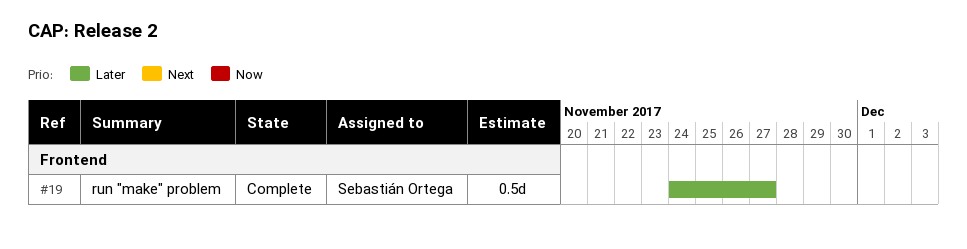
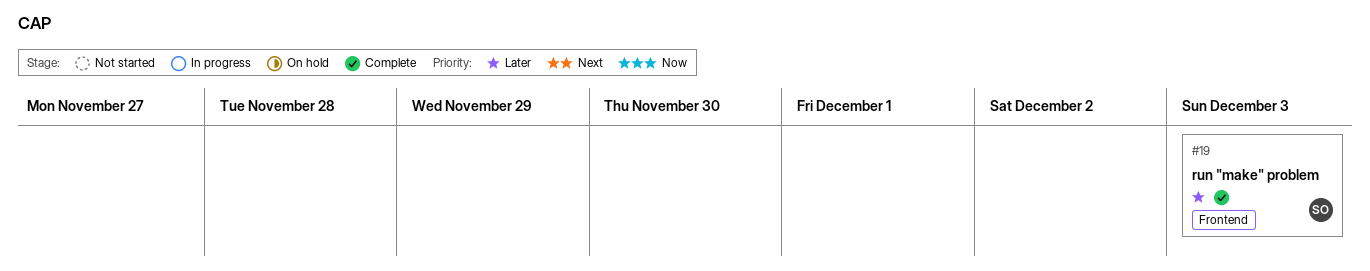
#19, due: Nov 27 -> Dec 3

